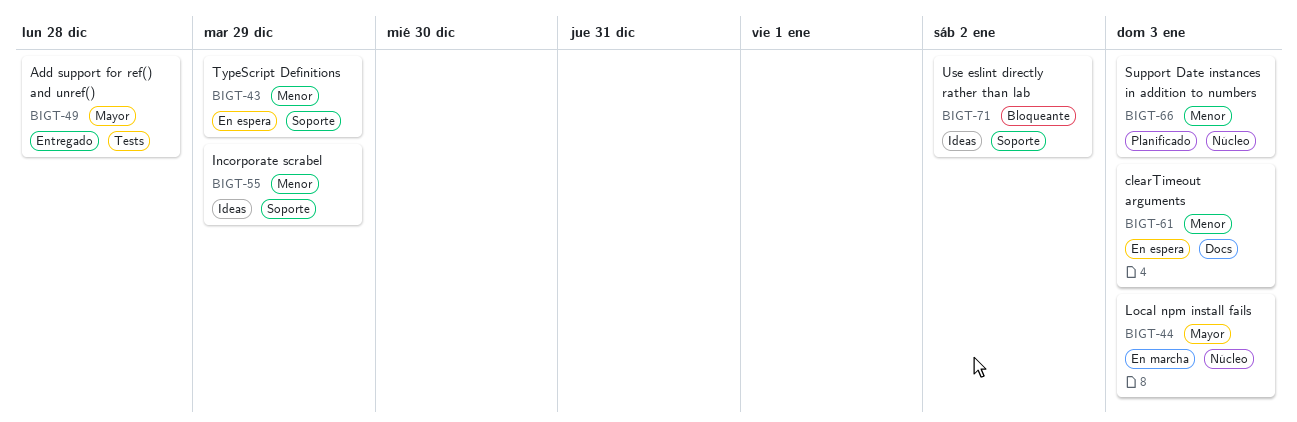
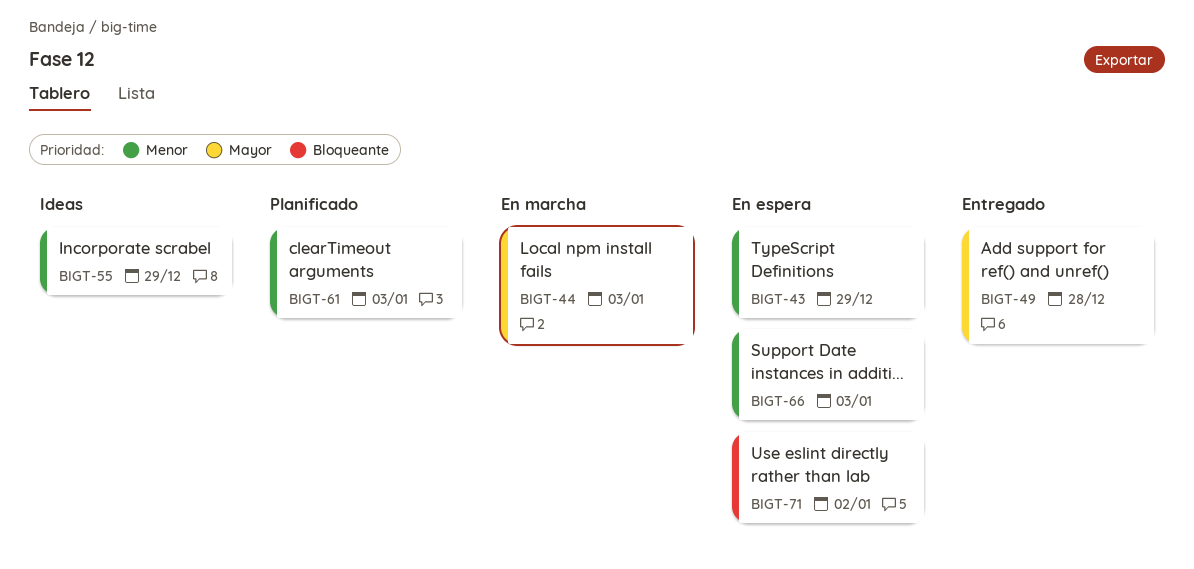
BIGT-61, status: En espera -> Planificado
BIGT-66, status: Planificado -> En espera
BIGT-71, status: Ideas -> En espera

